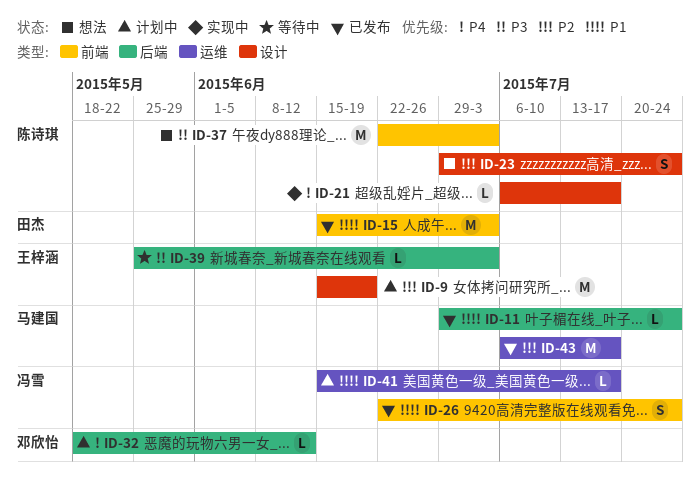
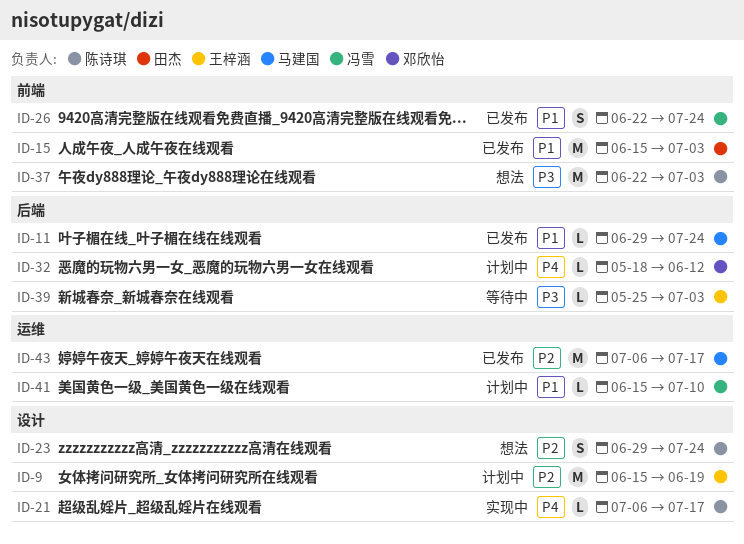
ID-41, due: Jul 17 -> Jul 10

